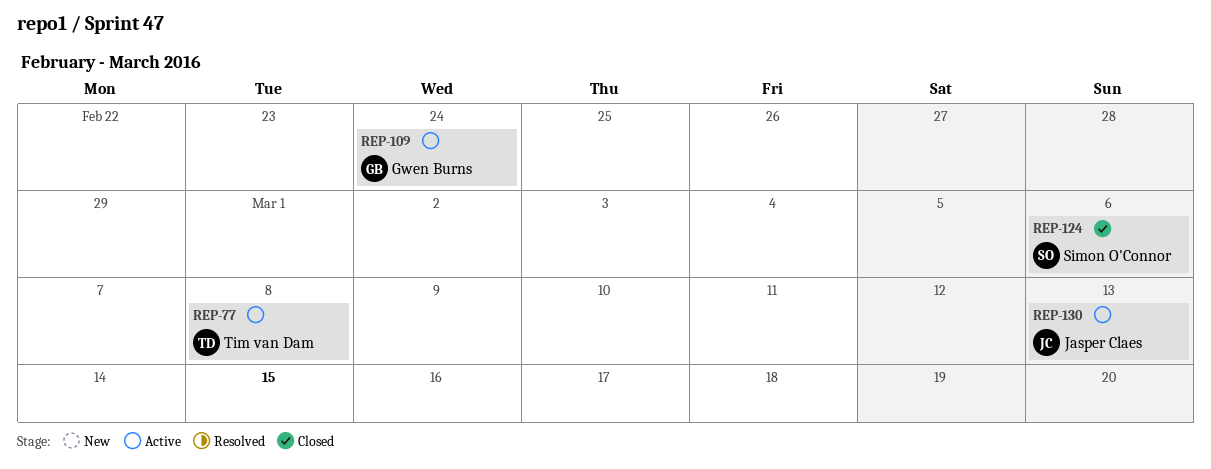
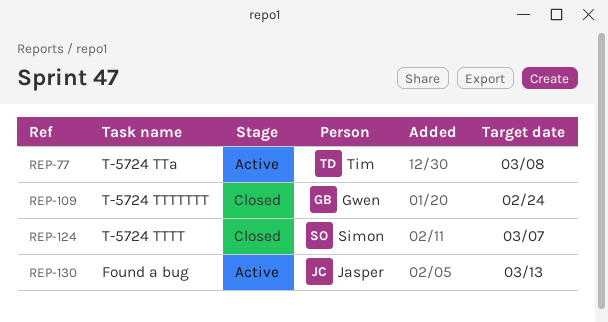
REP-109, status: Active -> Closed
REP-124, due: Mar 6 -> Mar 7

